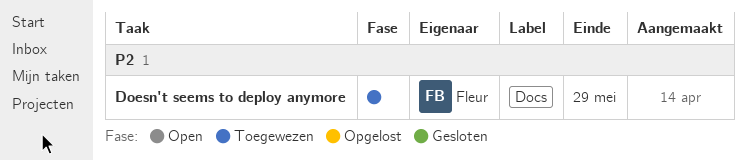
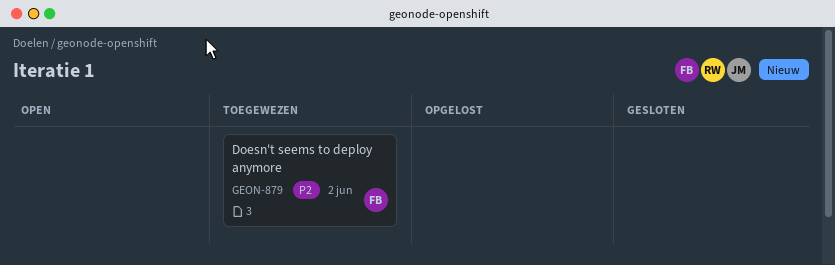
Doesn't seems to deploy anymore, due: May 29 -> Jun 2

